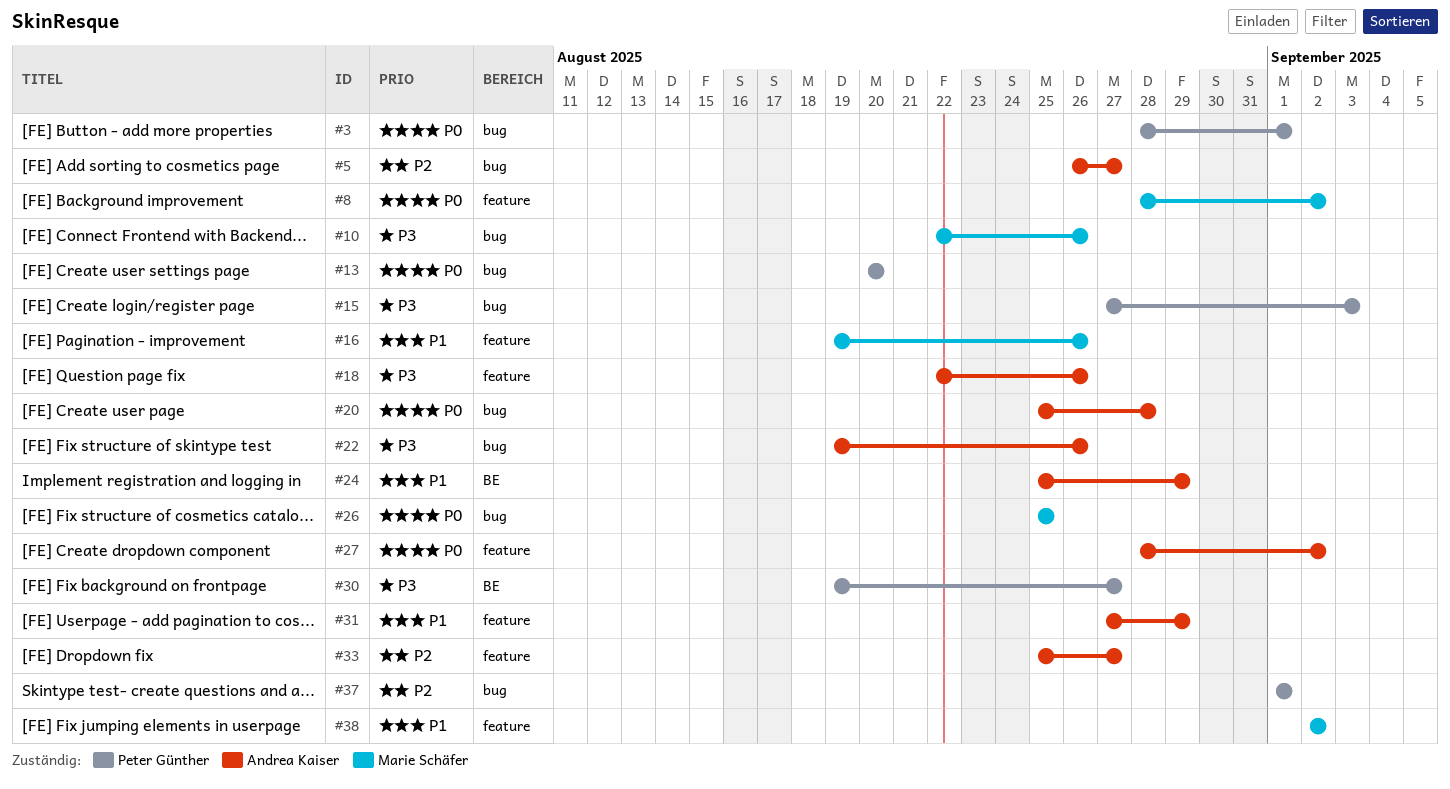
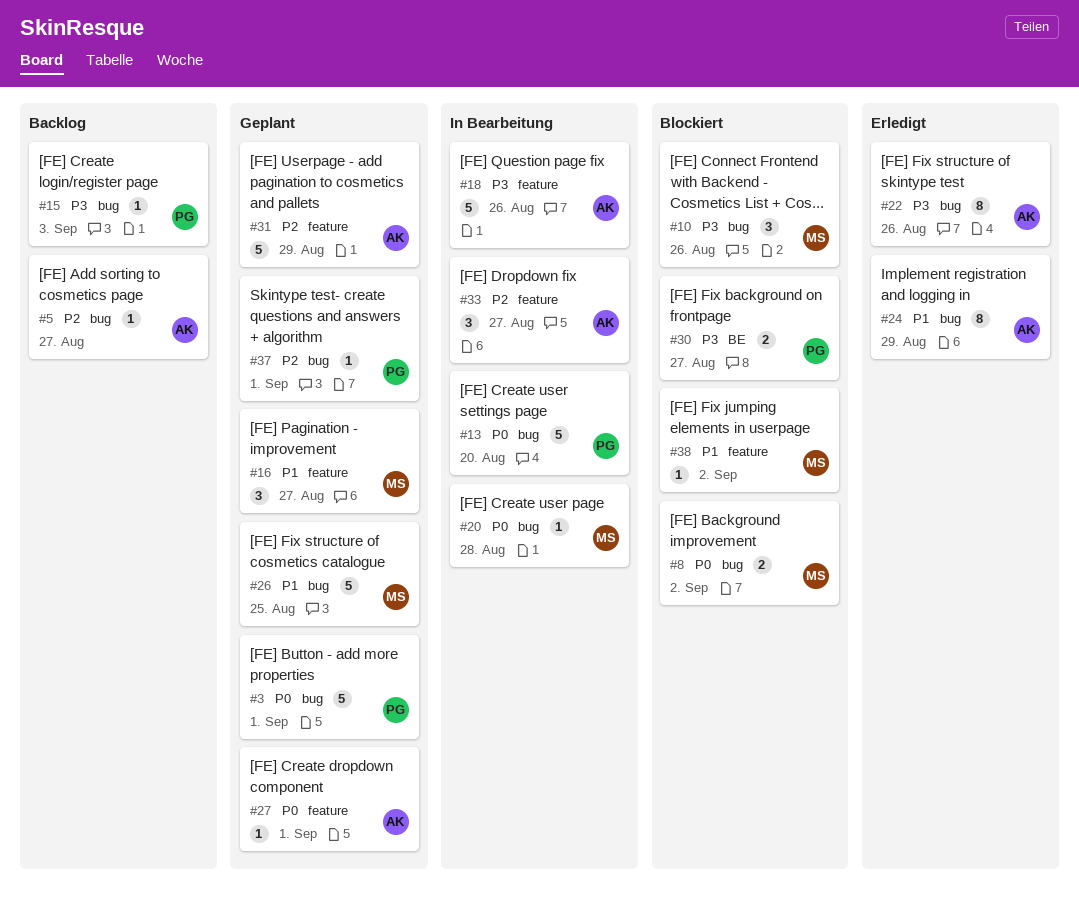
#8, label: feature -> bug
#16, due: Aug 26 -> Aug 27
#20, owner: Andrea Kaiser -> Marie Schäfer
#24, label: BE -> bug
#26, priority: P0 -> P1
#27, due: Sep 2 -> Sep 1
#31, priority: P1 -> P2

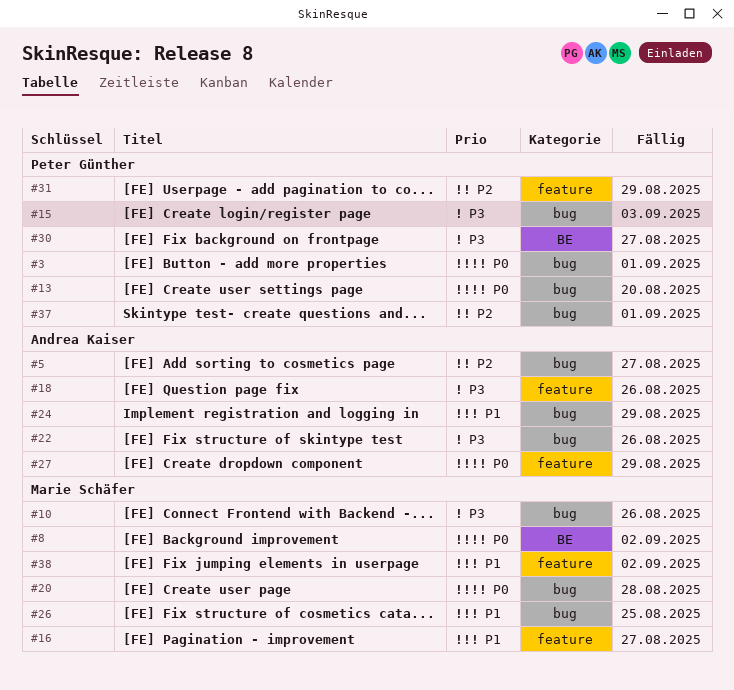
#8, label: bug -> BE
#27, due: Sep 1 -> Aug 29
#31, owner: Andrea Kaiser -> Peter Günther
#33: present -> none

